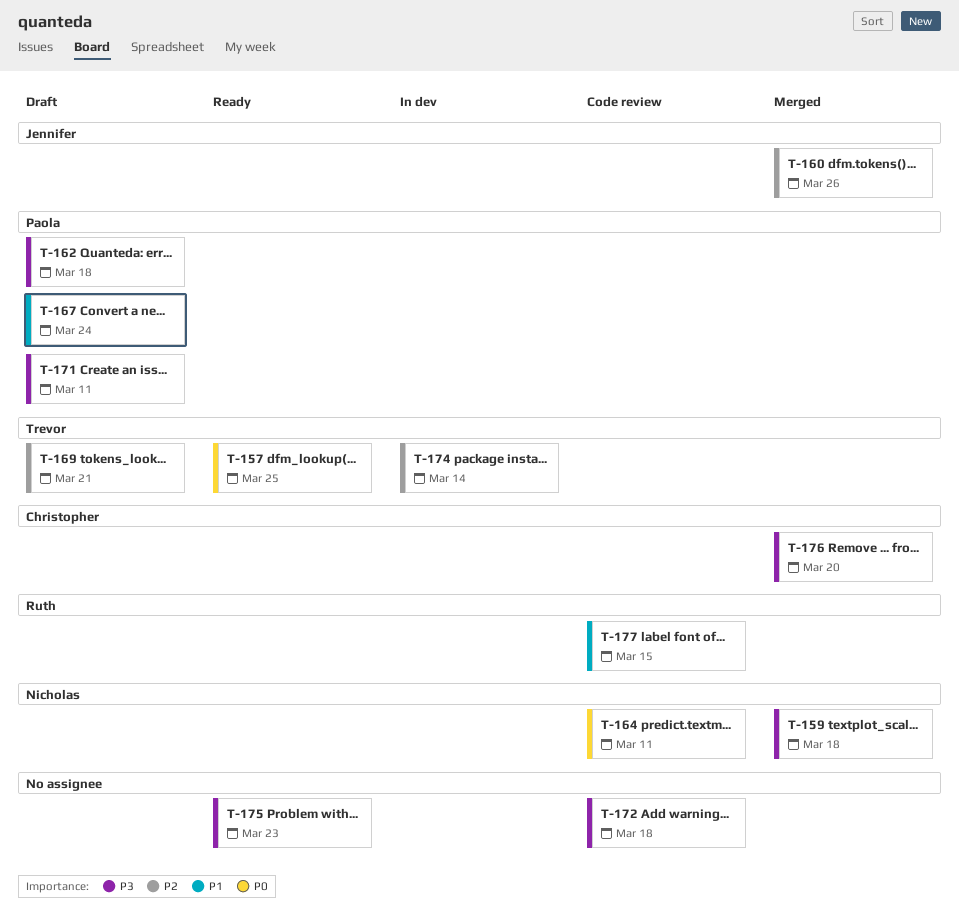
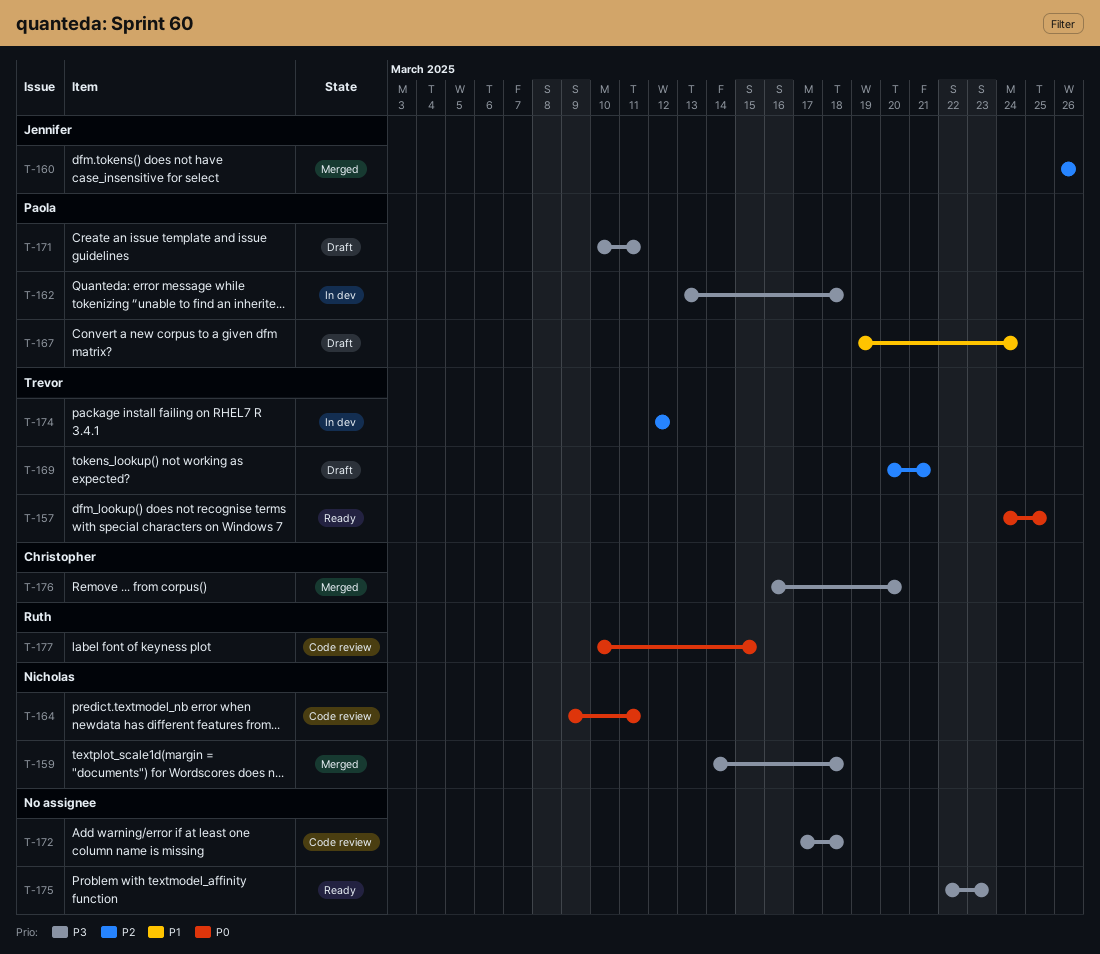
T-162, status: Draft -> In dev
T-174, due: Mar 14 -> Mar 12
T-177, priority: P1 -> P0

